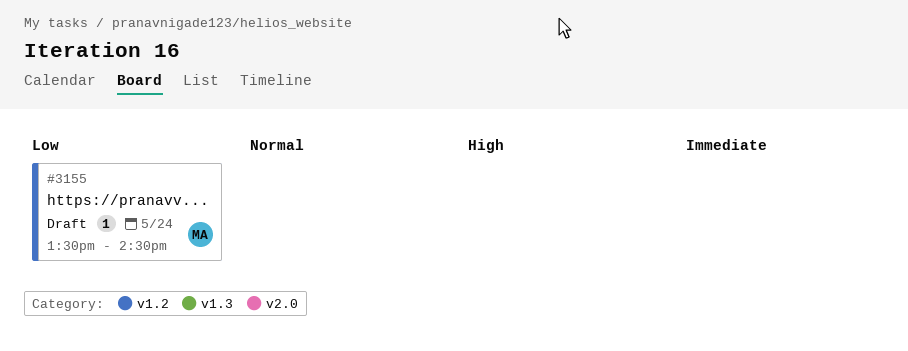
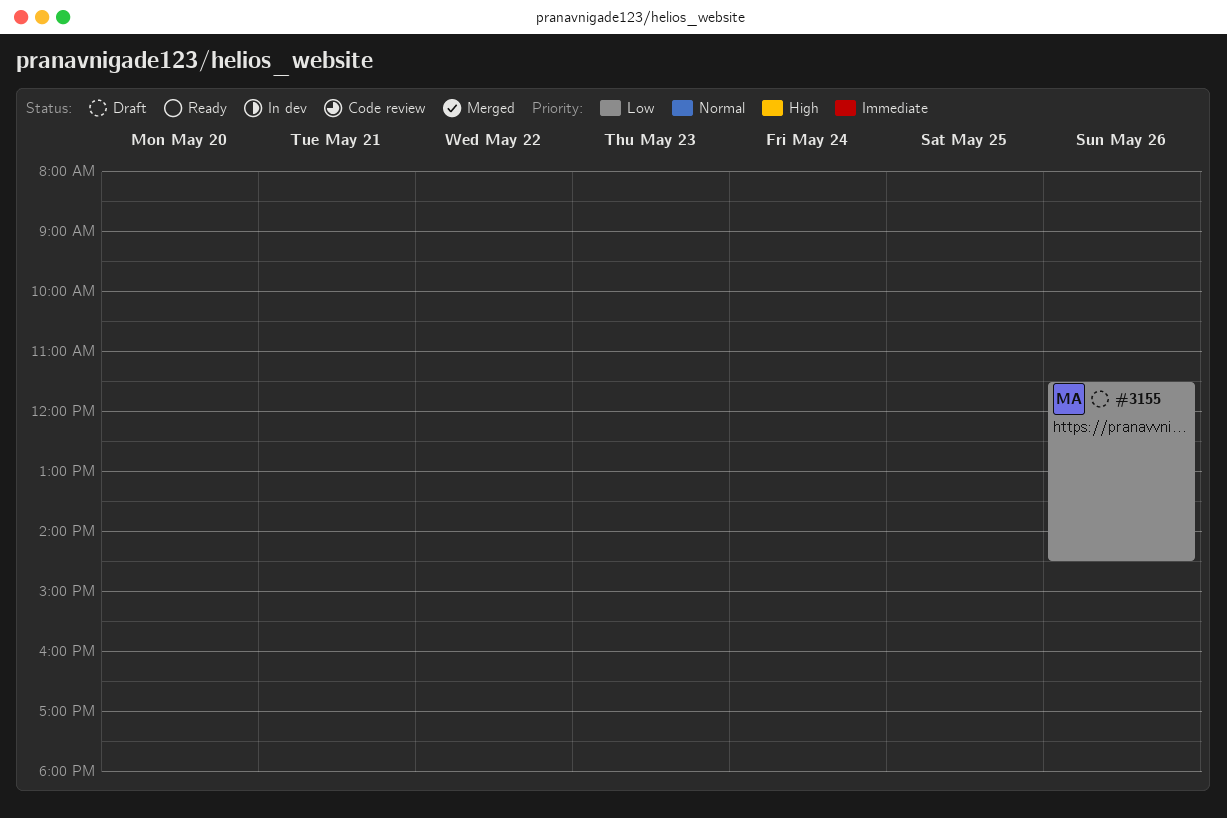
#3155, day: May 24 -> May 26
#3155, begins: 13:30 -> 11:30

